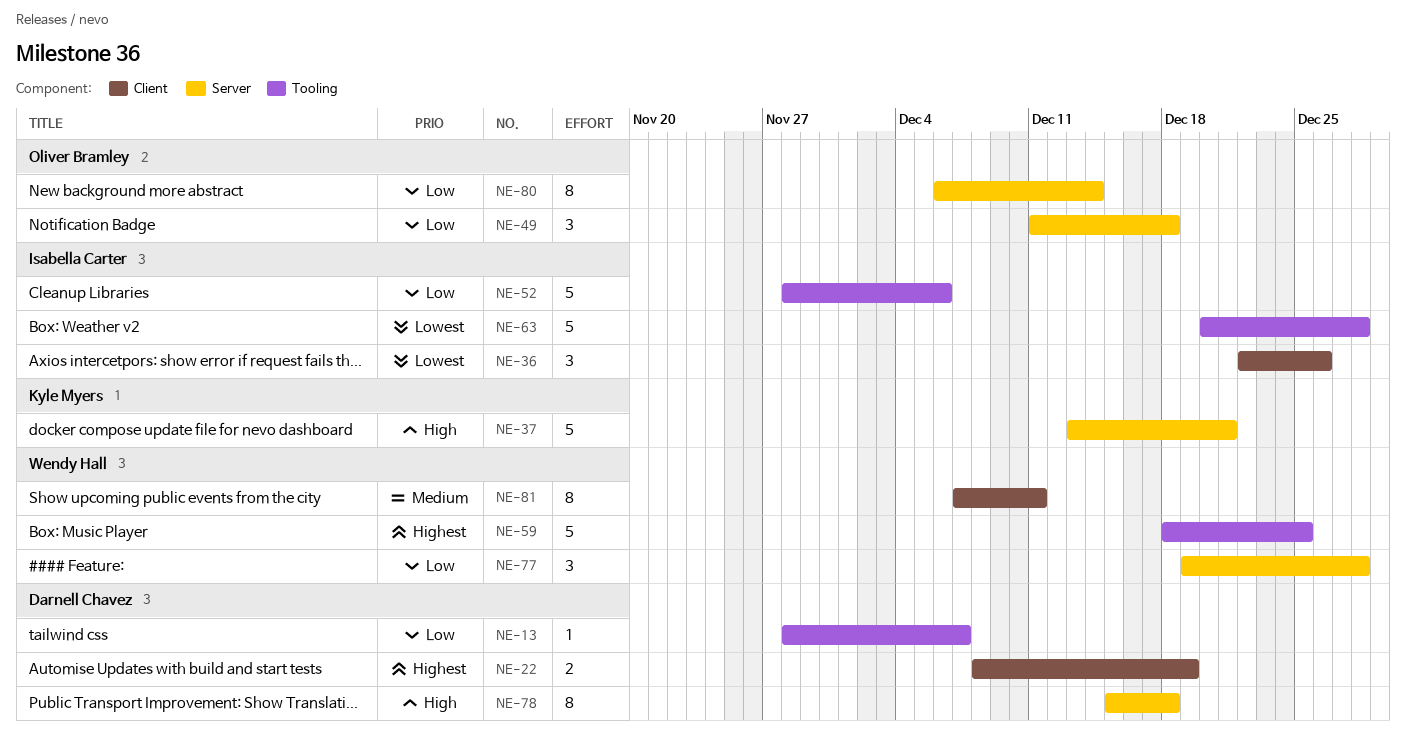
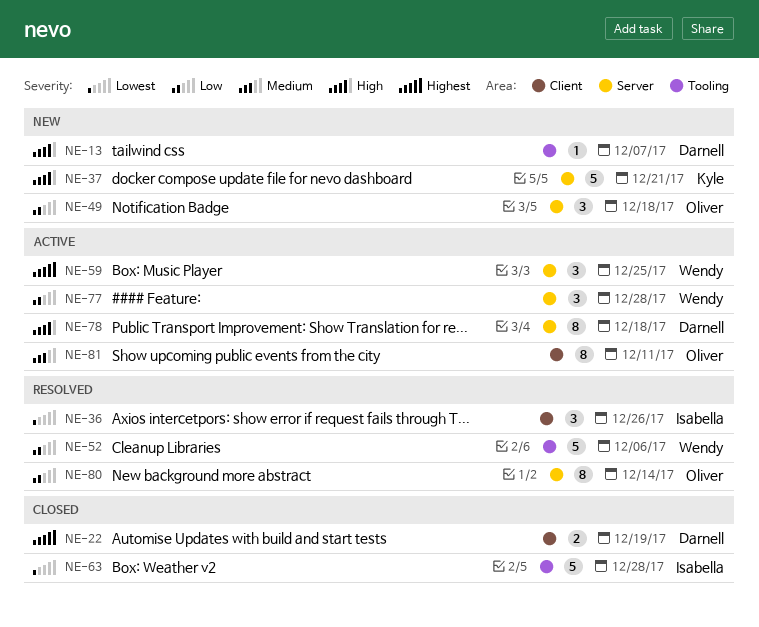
NE-13, priority: Low -> High
NE-52, owner: Isabella Carter -> Wendy Hall
NE-59, label: Tooling -> Server
NE-59, estimate: 5 -> 3
NE-81, owner: Wendy Hall -> Oliver Bramley

